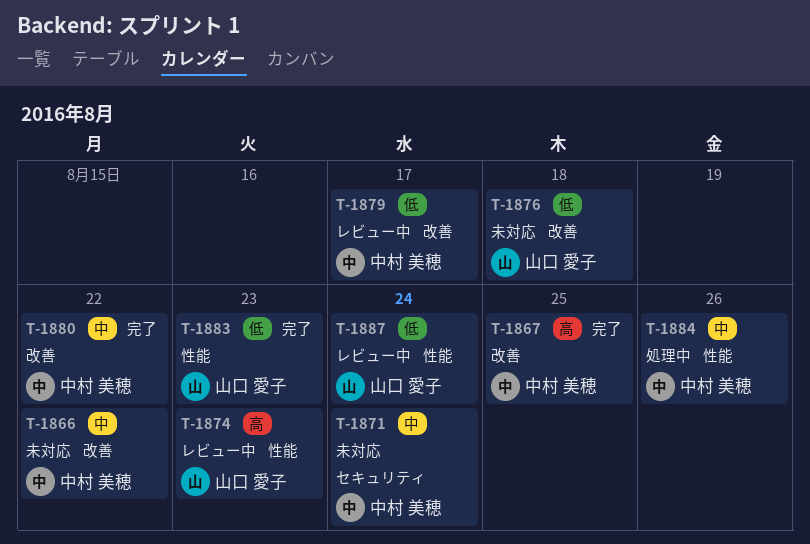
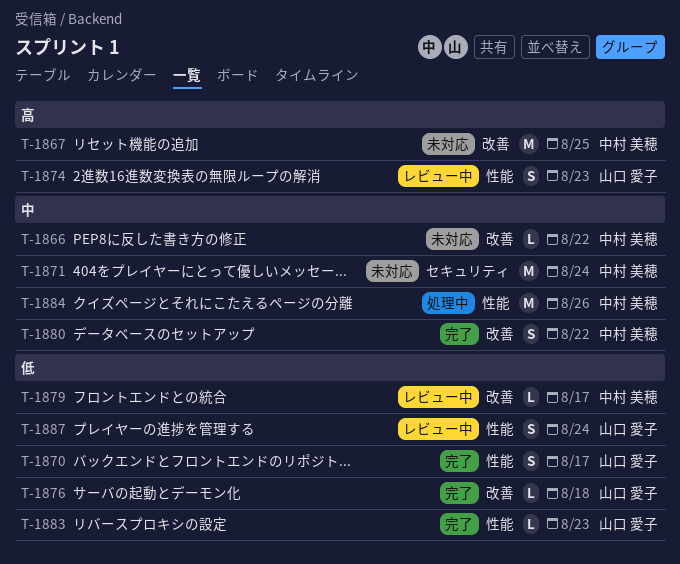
T-1867, status: 完了 -> 未対応
T-1870: none -> present
T-1876, status: 未対応 -> 完了

